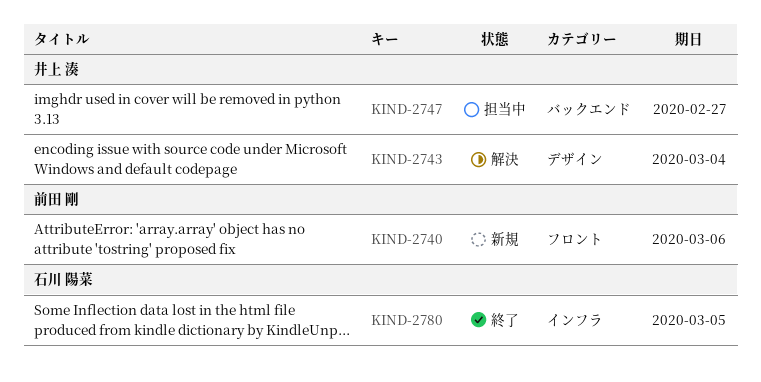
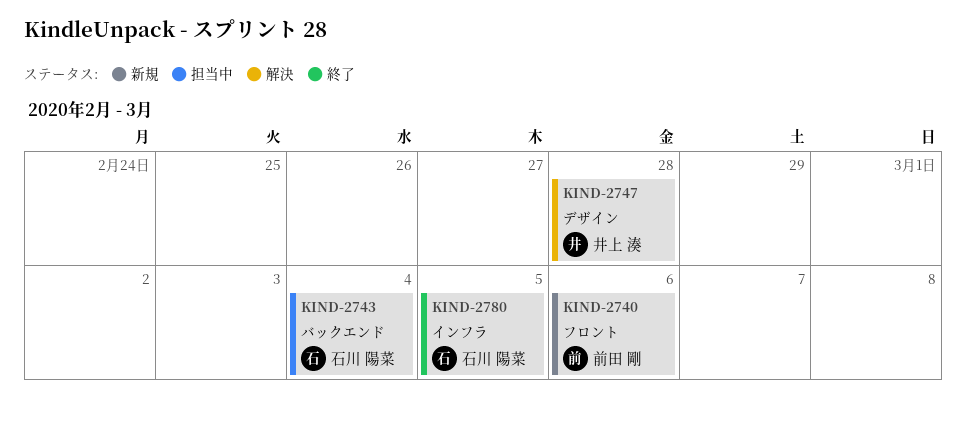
KIND-2743, status: 解決 -> 担当中
KIND-2743, owner: 井上 湊 -> 石川 陽菜
KIND-2743, label: デザイン -> バックエンド
KIND-2747, status: 担当中 -> 解決
KIND-2747, label: バックエンド -> デザイン
KIND-2747, due: Feb 27 -> Feb 28

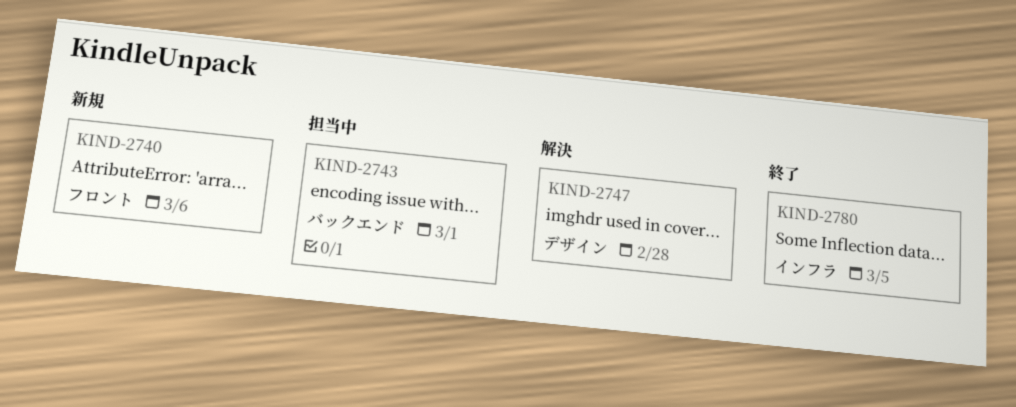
KIND-2743, due: Mar 4 -> Mar 1

